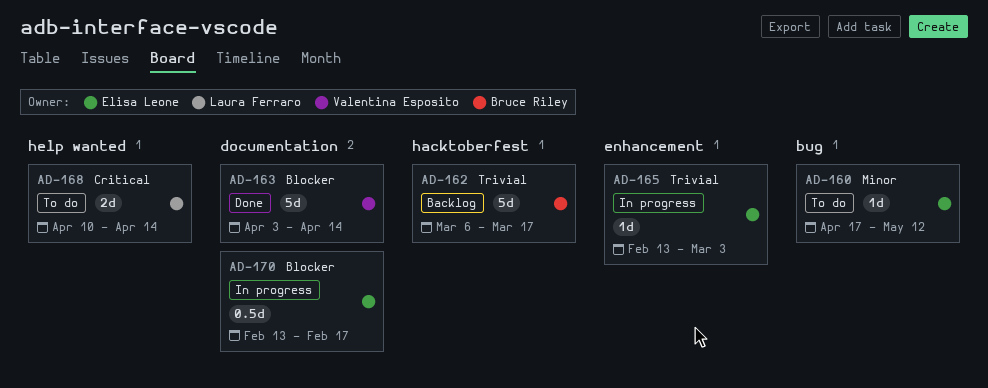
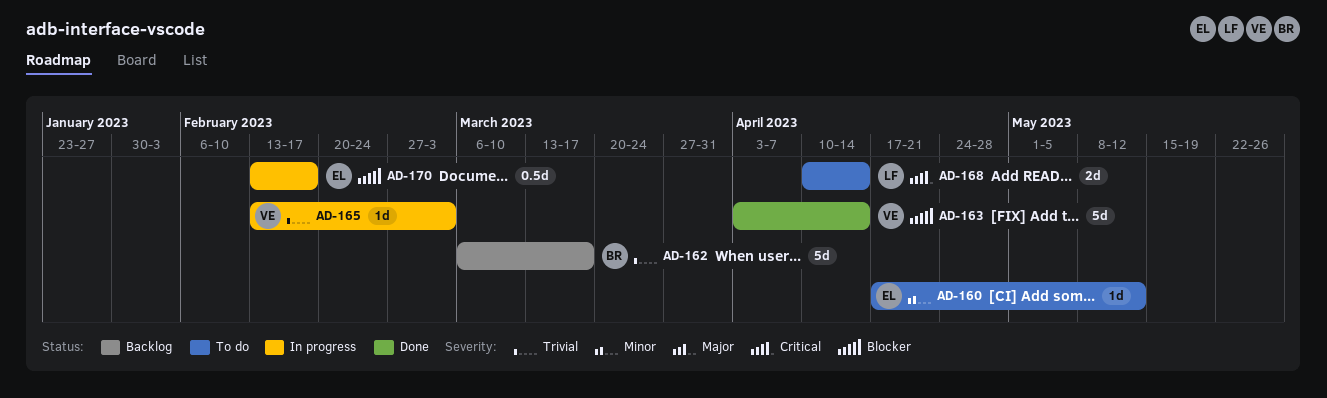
AD-165, owner: Elisa Leone -> Valentina Esposito

